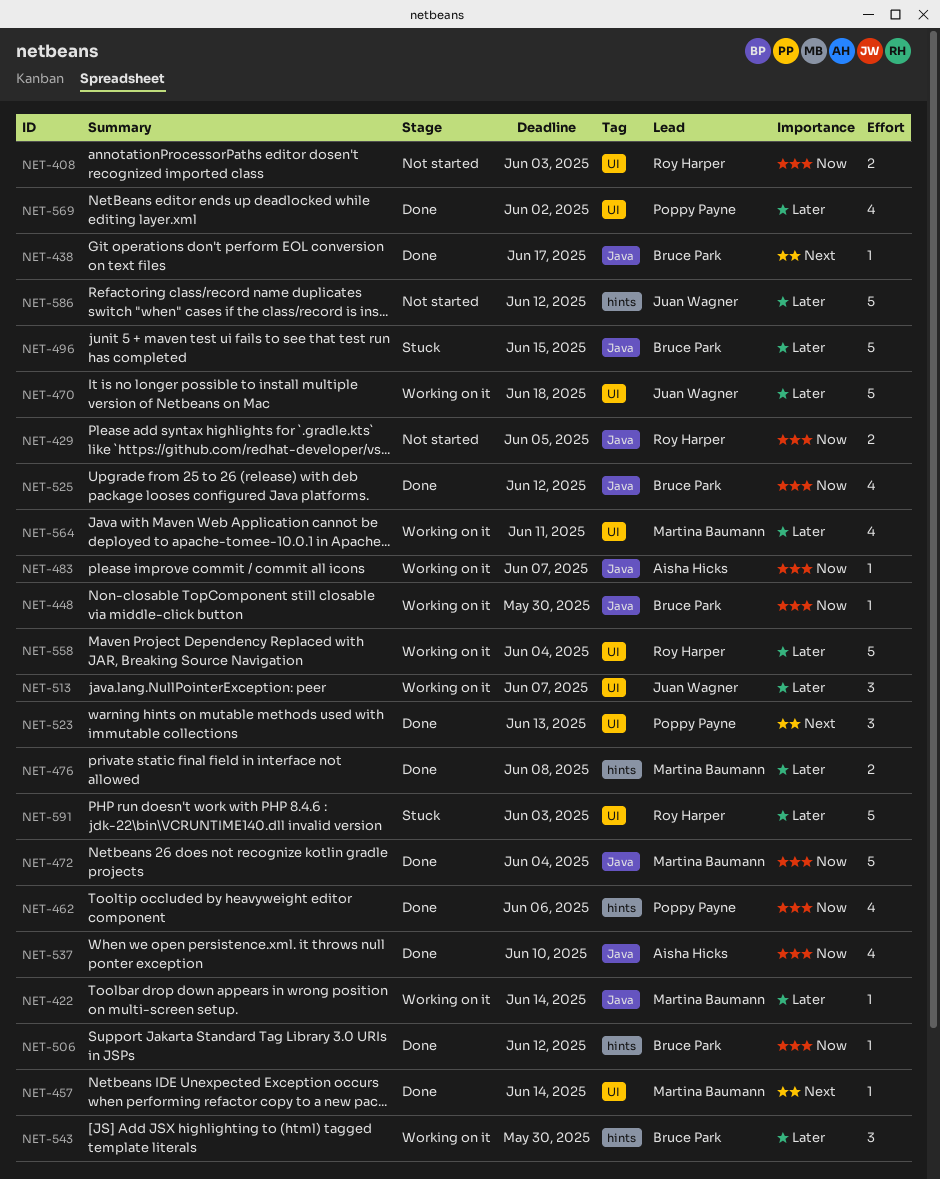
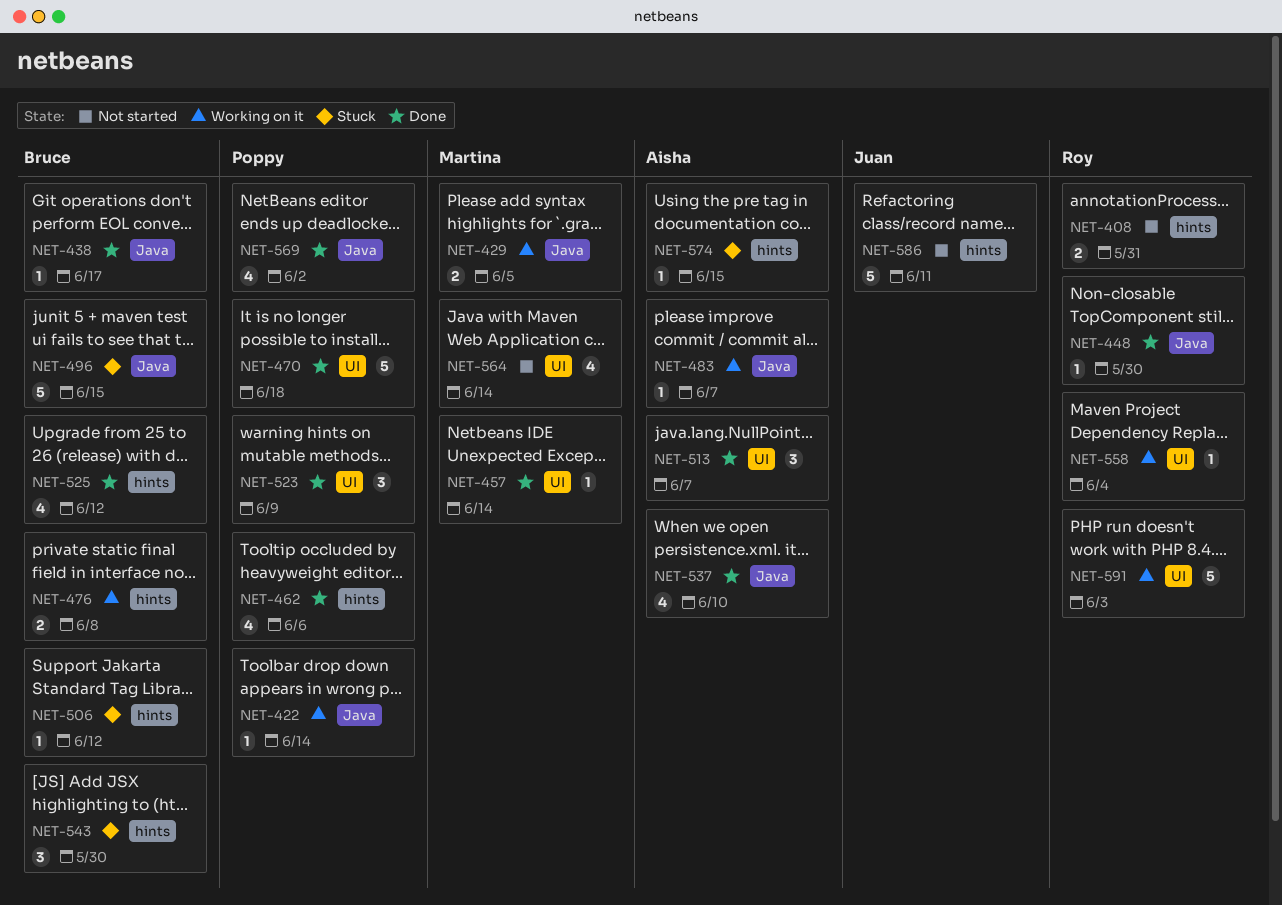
NET-408, label: UI -> hints
NET-408, due: Jun 3 -> May 31
NET-422, owner: Martina Baumann -> Poppy Payne
NET-429, status: Not started -> Working on it
NET-429, owner: Roy Harper -> Martina Baumann
NET-448, status: Working on it -> Done
NET-448, owner: Bruce Park -> Roy Harper
NET-470, status: Working on it -> Done
NET-470, owner: Juan Wagner -> Poppy Payne
NET-472: present -> none
NET-476, status: Done -> Working on it
NET-476, owner: Martina Baumann -> Bruce Park
NET-506, status: Done -> Stuck
NET-513, status: Working on it -> Done
NET-513, owner: Juan Wagner -> Aisha Hicks
NET-523, due: Jun 13 -> Jun 9
NET-525, label: Java -> hints
NET-543, status: Working on it -> Stuck
NET-558, estimate: 5 -> 1
NET-564, status: Working on it -> Not started
NET-564, due: Jun 11 -> Jun 14
NET-569, label: UI -> Java
NET-574: none -> present
NET-586, due: Jun 12 -> Jun 11
NET-591, status: Stuck -> Working on it

